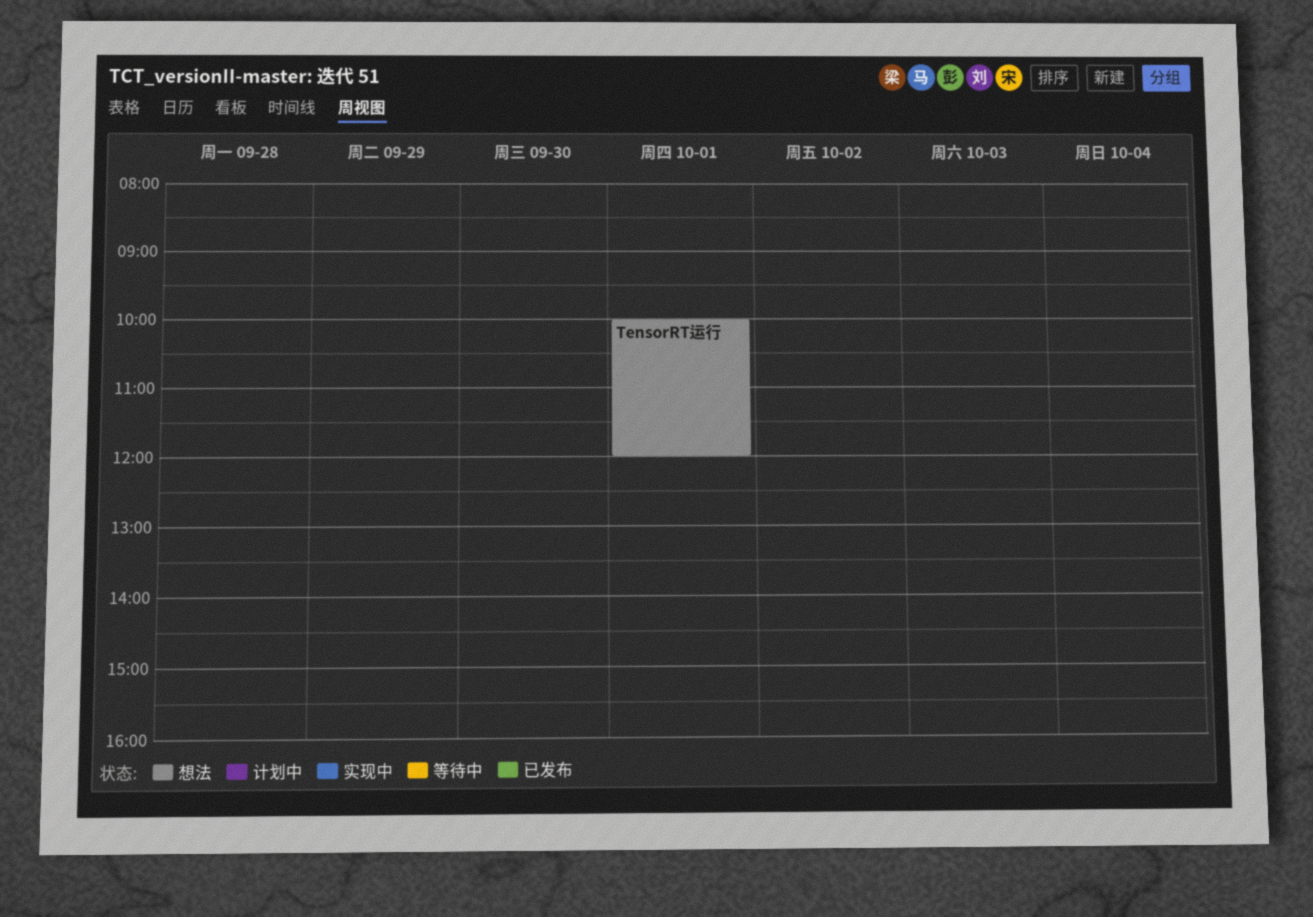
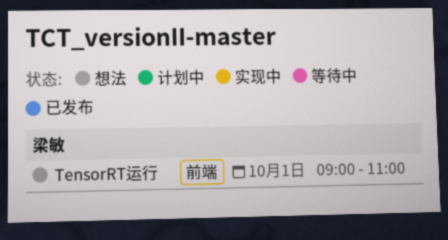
TensorRT运行, begins: 10:00 -> 09:00
TensorRT运行, ends: 12:00 -> 11:00

